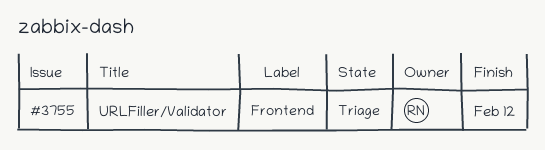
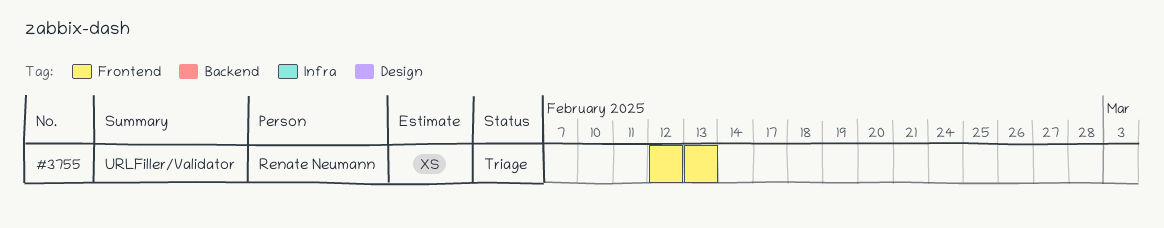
#3755, due: Feb 12 -> Feb 13

